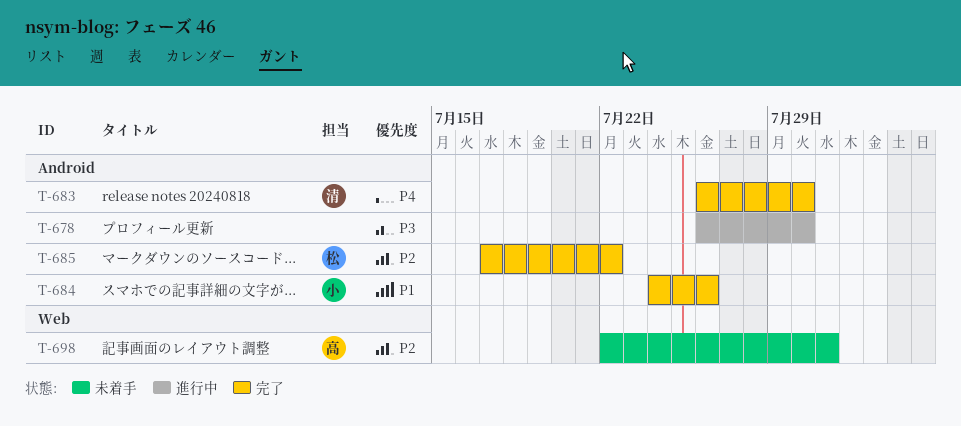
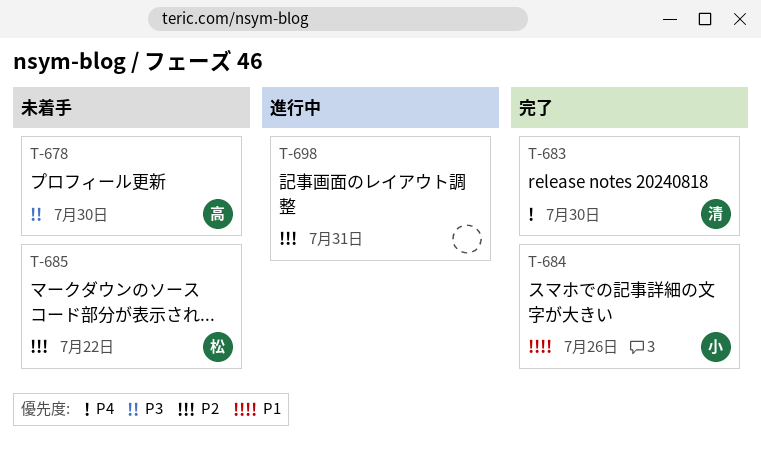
T-678, status: 進行中 -> 未着手
T-678, owner: none -> 高
T-685, status: 完了 -> 未着手
T-698, status: 未着手 -> 進行中
T-698, owner: 高 -> none

